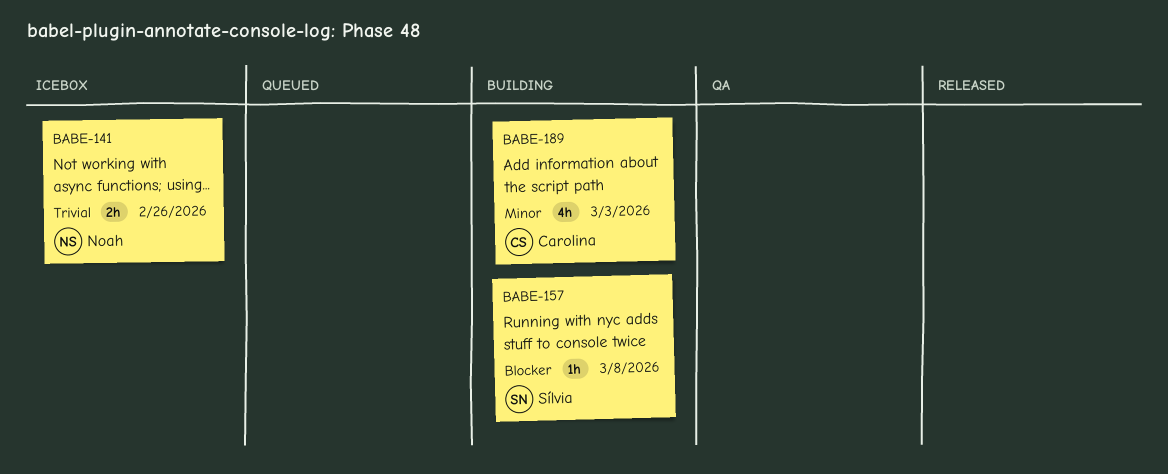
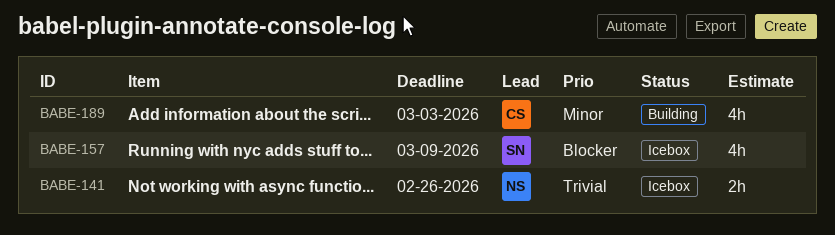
BABE-157, status: Building -> Icebox
BABE-157, estimate: 1h -> 4h
BABE-157, due: Mar 8 -> Mar 9

